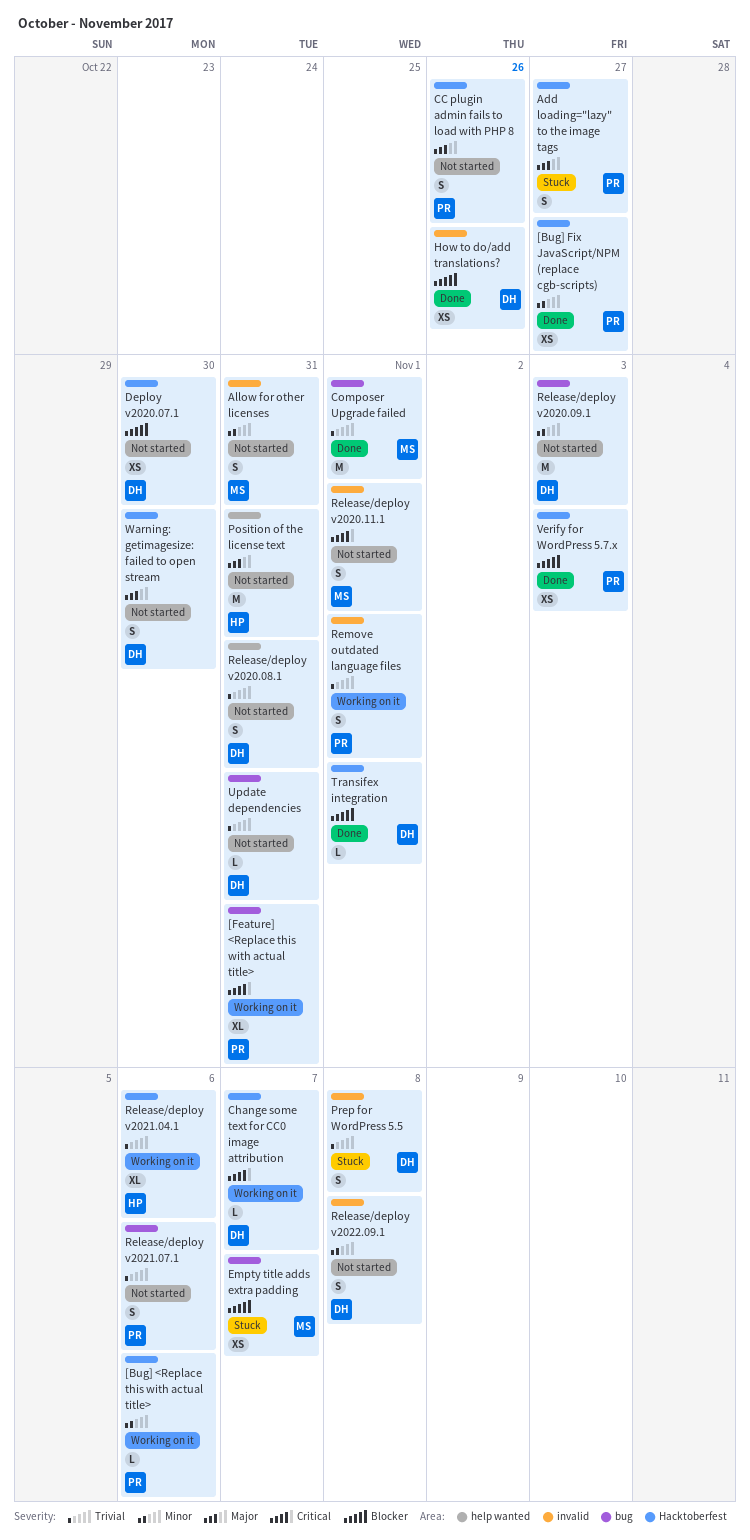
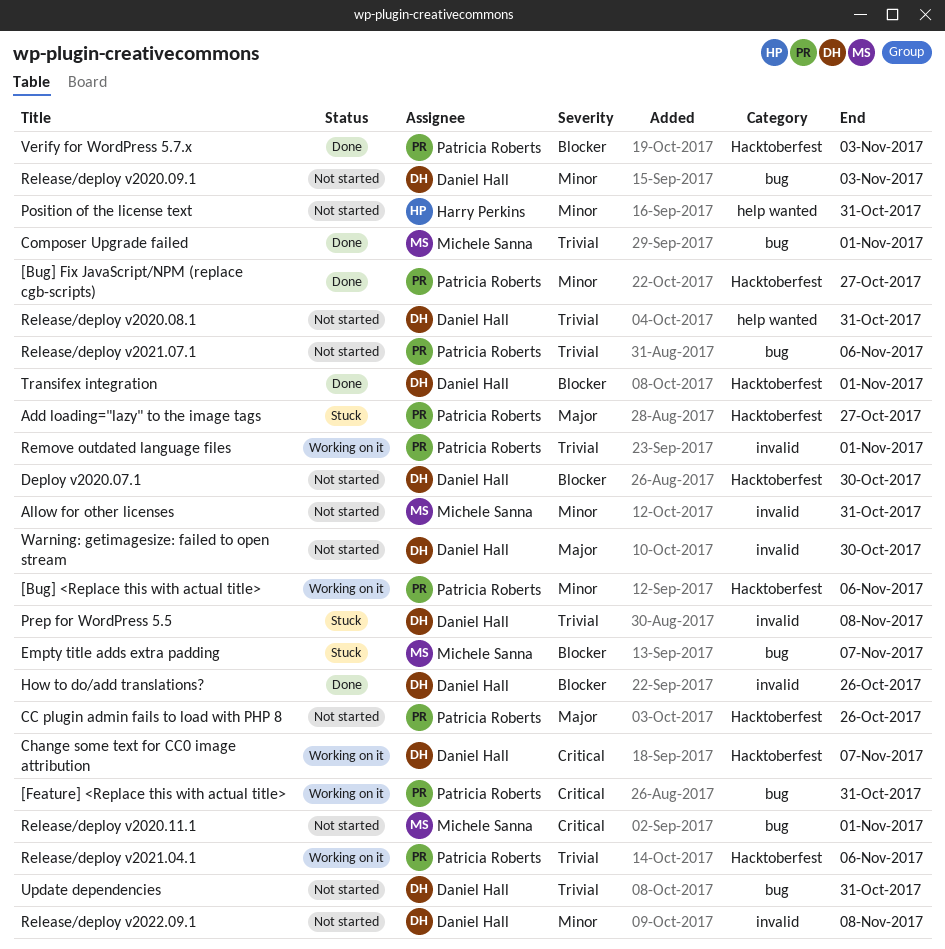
Position of the license text, priority: Major -> Minor
Release/deploy v2020.11.1, label: invalid -> bug
Release/deploy v2021.04.1, owner: Harry Perkins -> Patricia Roberts
Warning: getimagesize: failed to open stream, label: Hacktoberfest -> invalid

